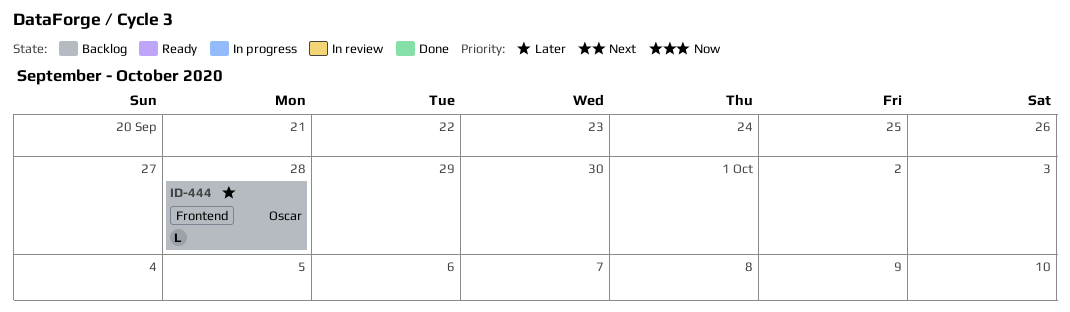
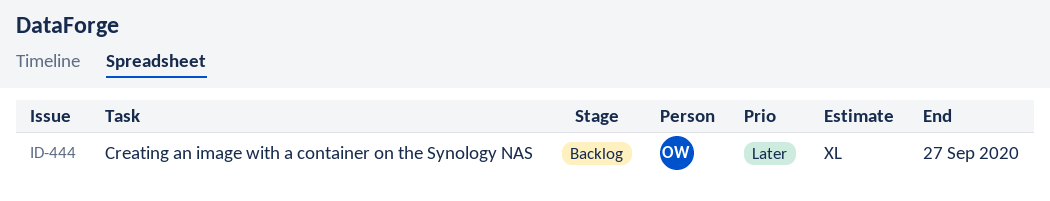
ID-444, estimate: L -> XL
ID-444, due: Sep 28 -> Sep 27

